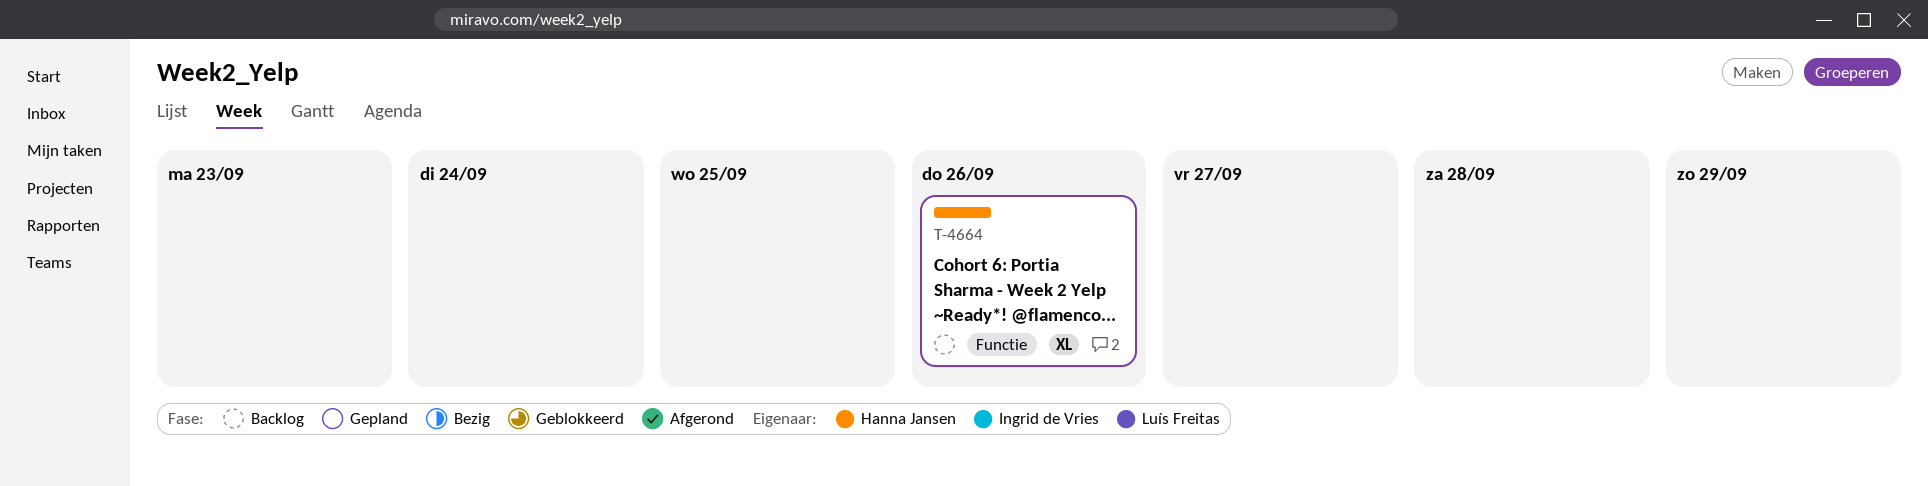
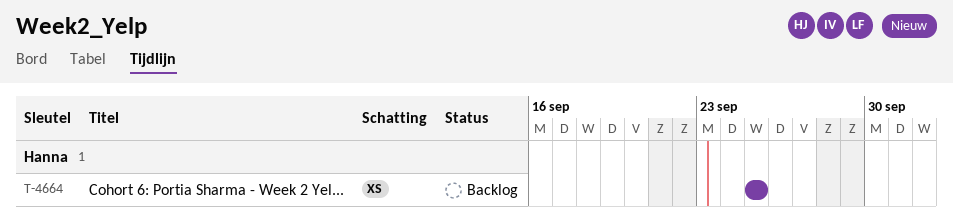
T-4664, estimate: XL -> XS
T-4664, due: Sep 26 -> Sep 25

